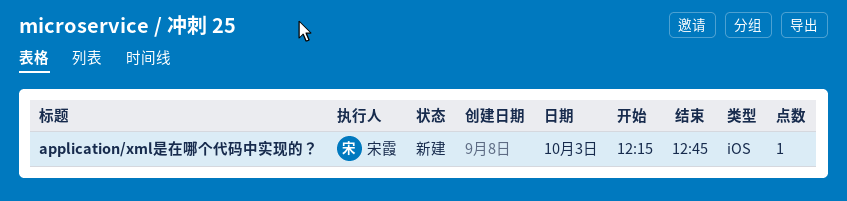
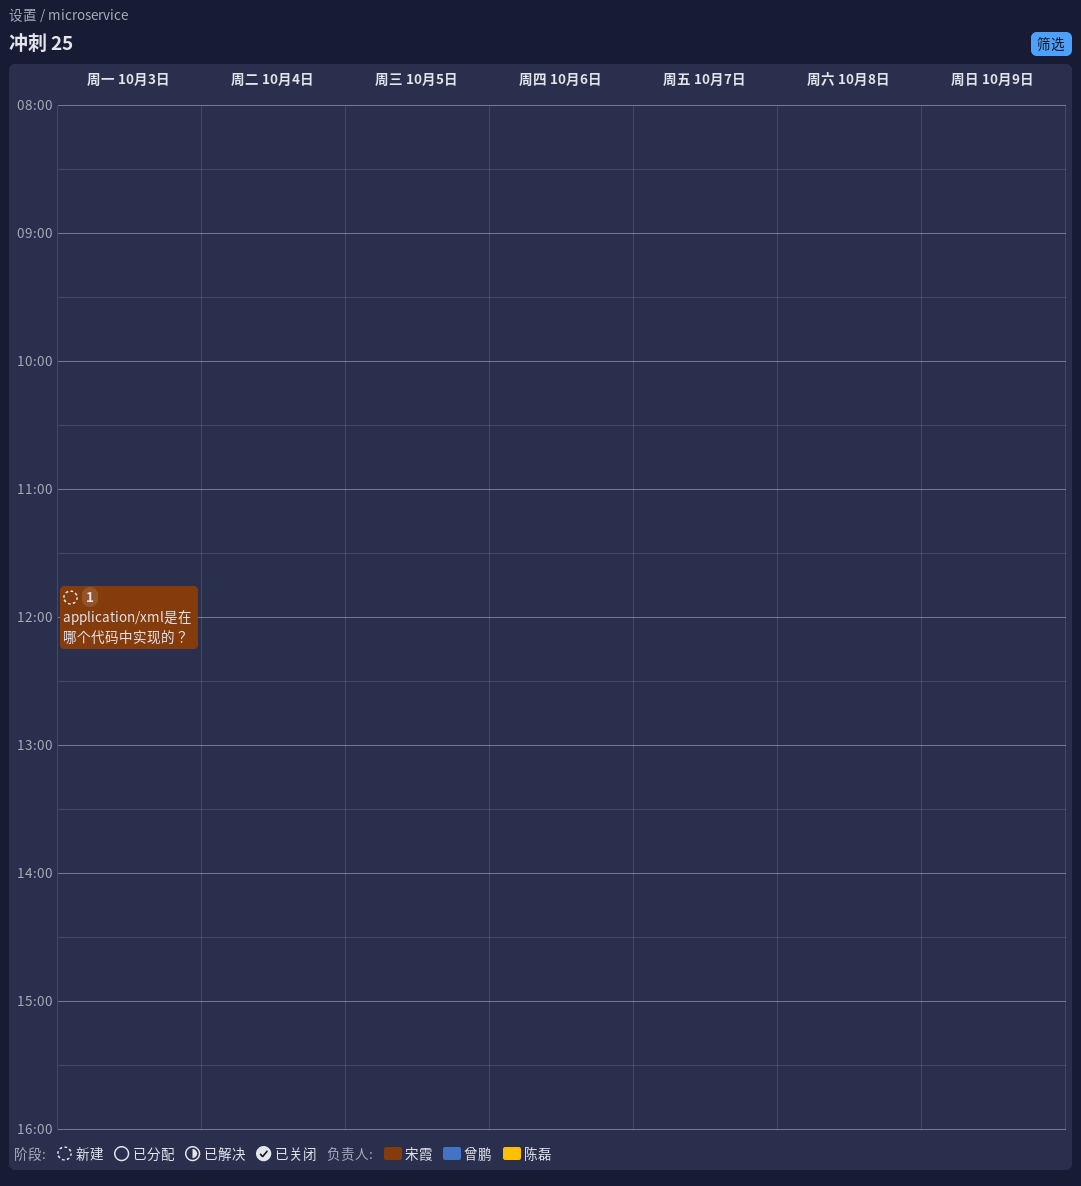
application/xml是在哪个代码中实现的？, begins: 12:15 -> 11:45
application/xml是在哪个代码中实现的？, ends: 12:45 -> 12:15

